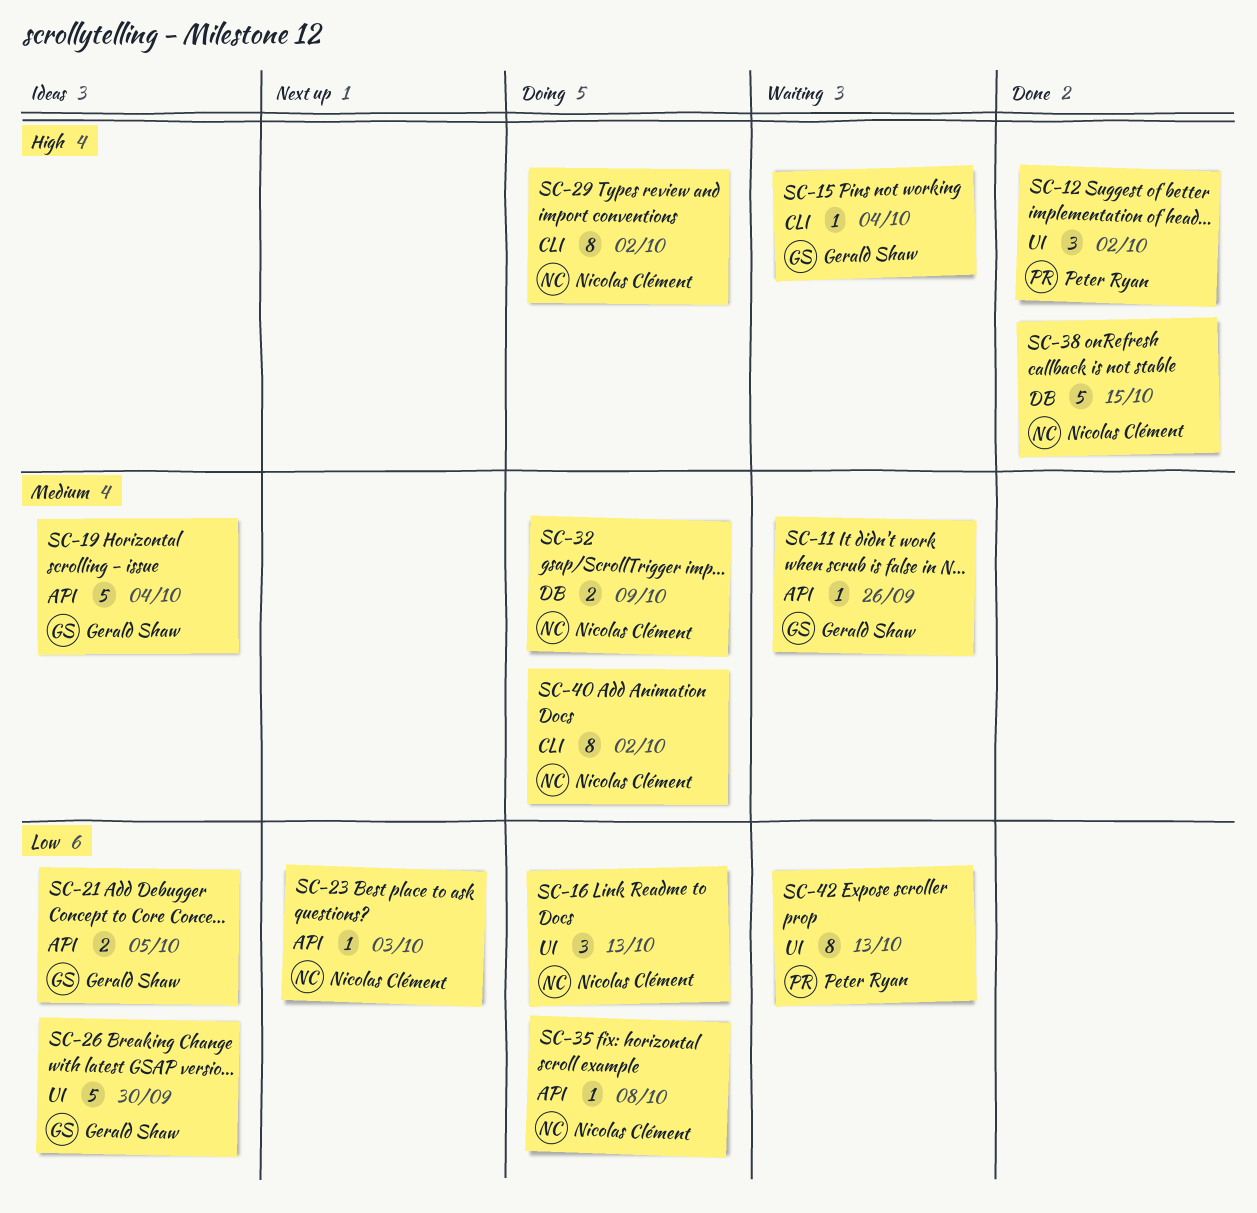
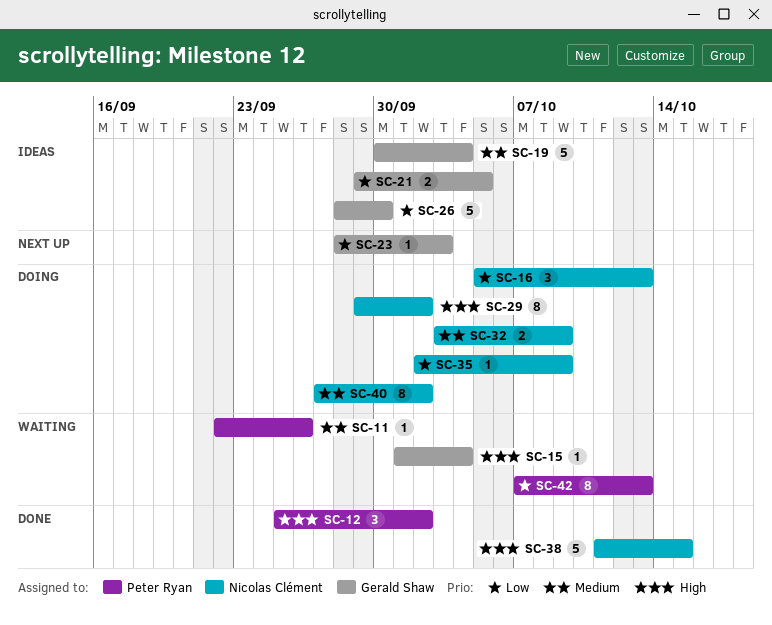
SC-11, owner: Gerald Shaw -> Peter Ryan
SC-23, owner: Nicolas Clément -> Gerald Shaw
SC-35, due: Oct 8 -> Oct 9

